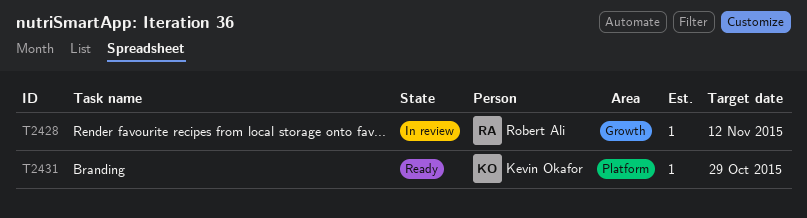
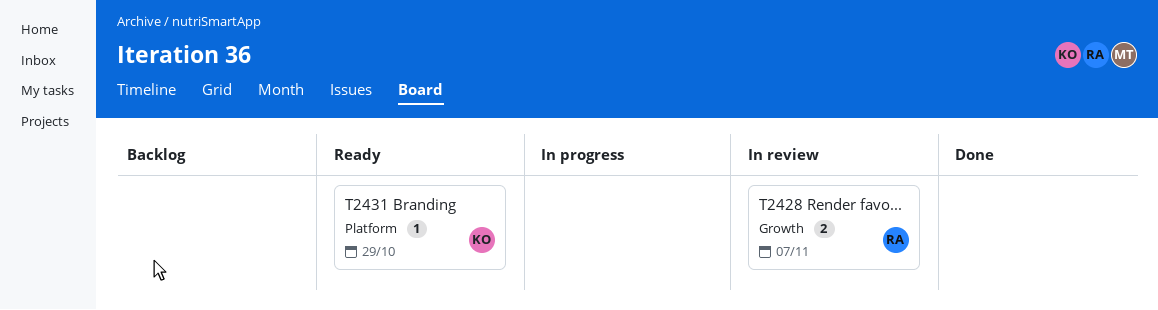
T2428, estimate: 1 -> 2
T2428, due: Nov 12 -> Nov 7

